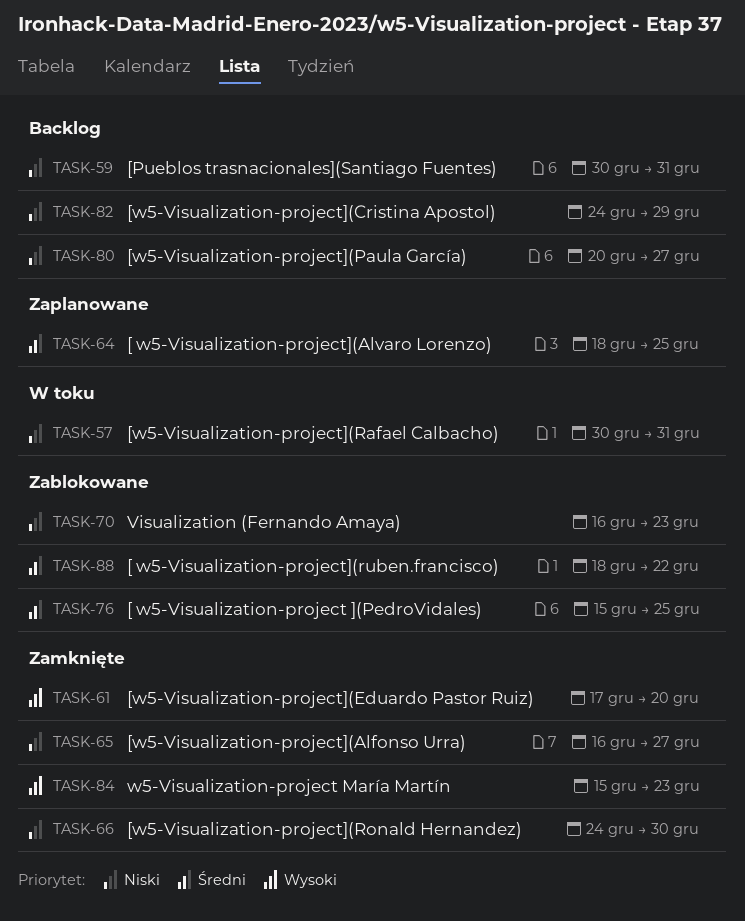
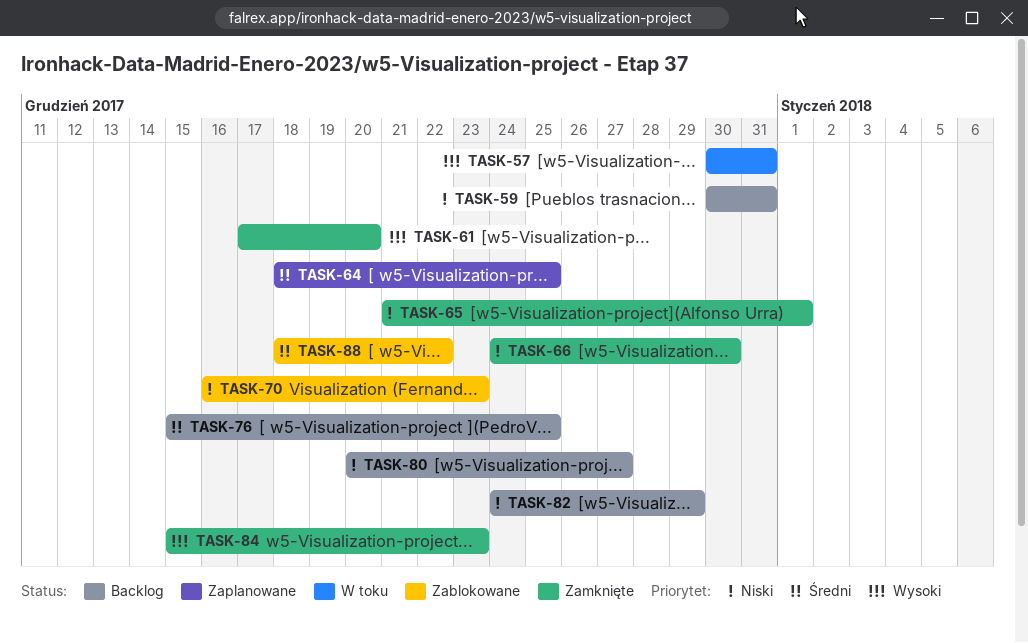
TASK-57, priority: Niski -> Wysoki
TASK-65, start: Dec 16 -> Dec 21
TASK-65, due: Dec 27 -> Jan 1
TASK-76, status: Zablokowane -> Backlog

